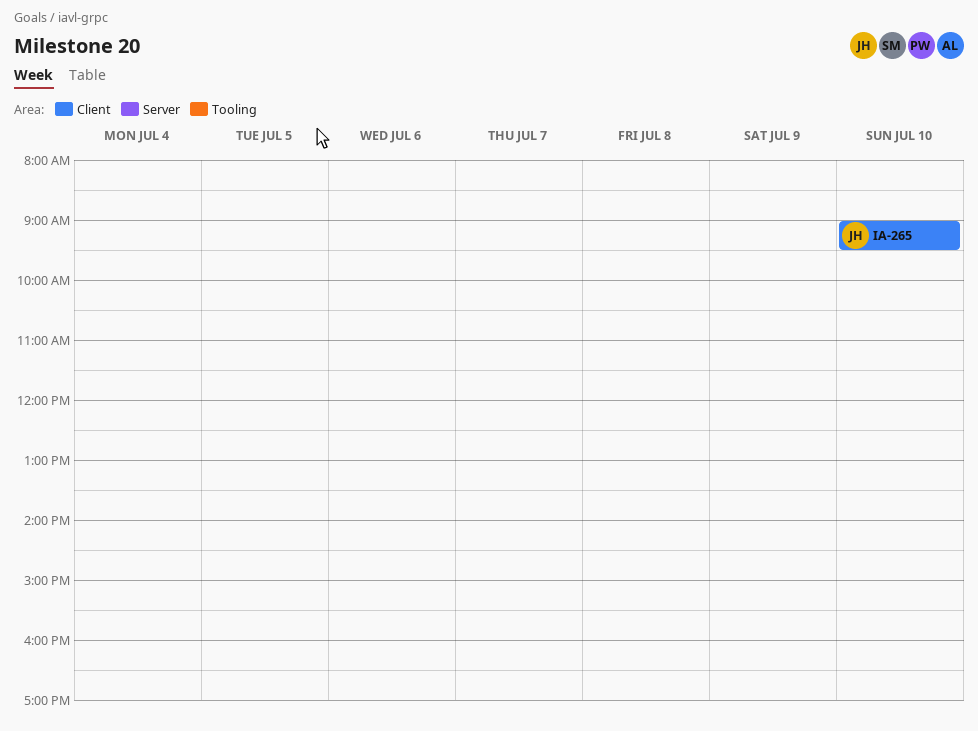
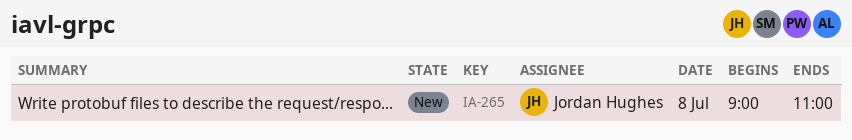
IA-265, day: Jul 10 -> Jul 8
IA-265, ends: 09:30 -> 11:00

